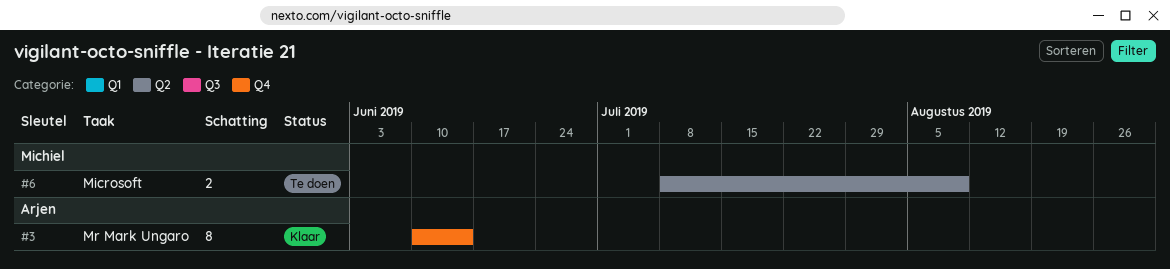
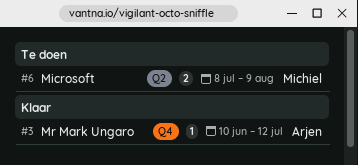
#3, estimate: 8 -> 1
#3, due: Jun 14 -> Jul 12

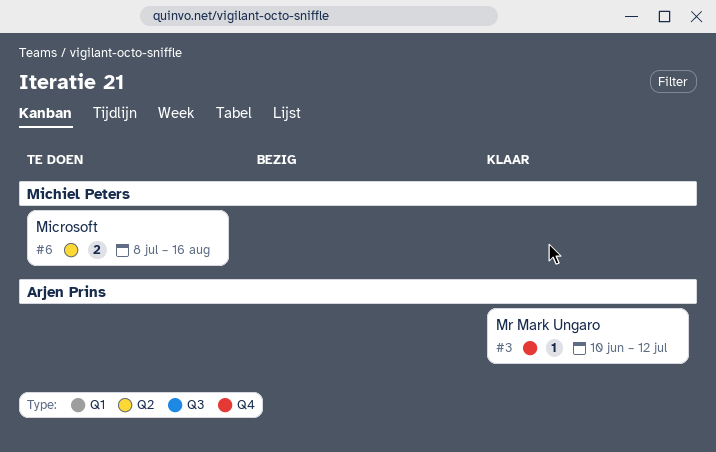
#6, due: Aug 9 -> Aug 16

